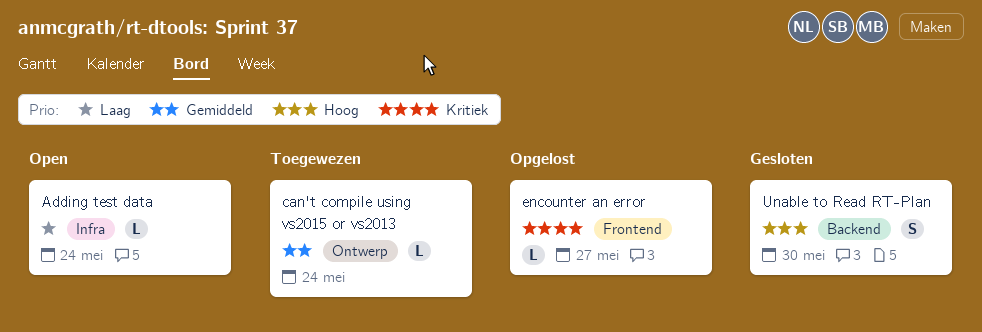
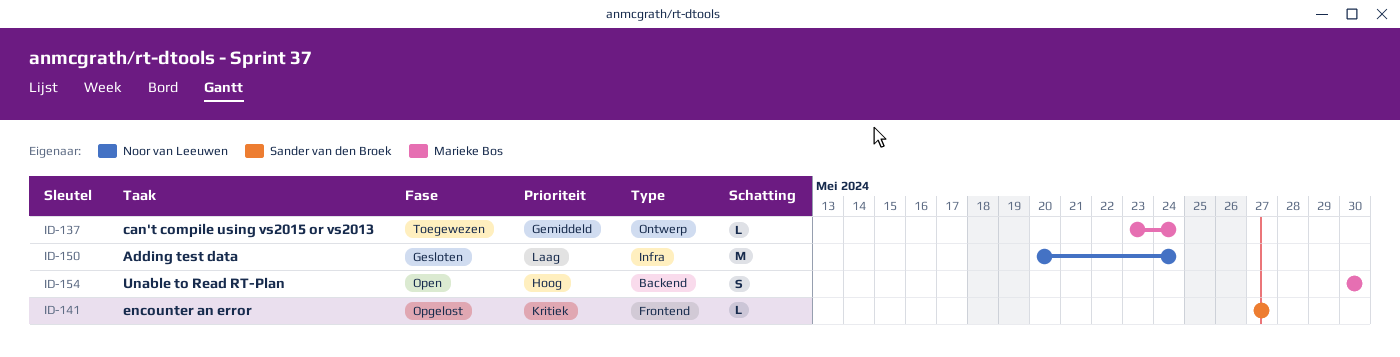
Adding test data, status: Open -> Gesloten
Adding test data, estimate: L -> M
Unable to Read RT-Plan, status: Gesloten -> Open

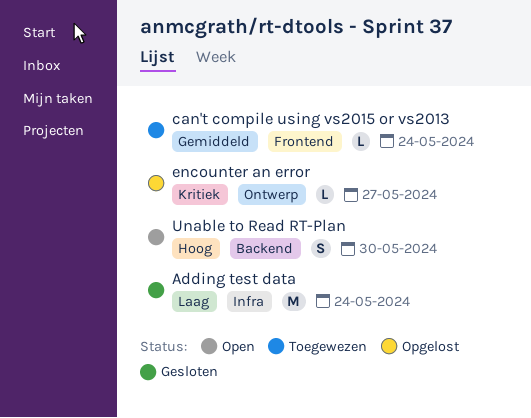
can't compile using vs2015 or vs2013, label: Ontwerp -> Frontend
encounter an error, label: Frontend -> Ontwerp

